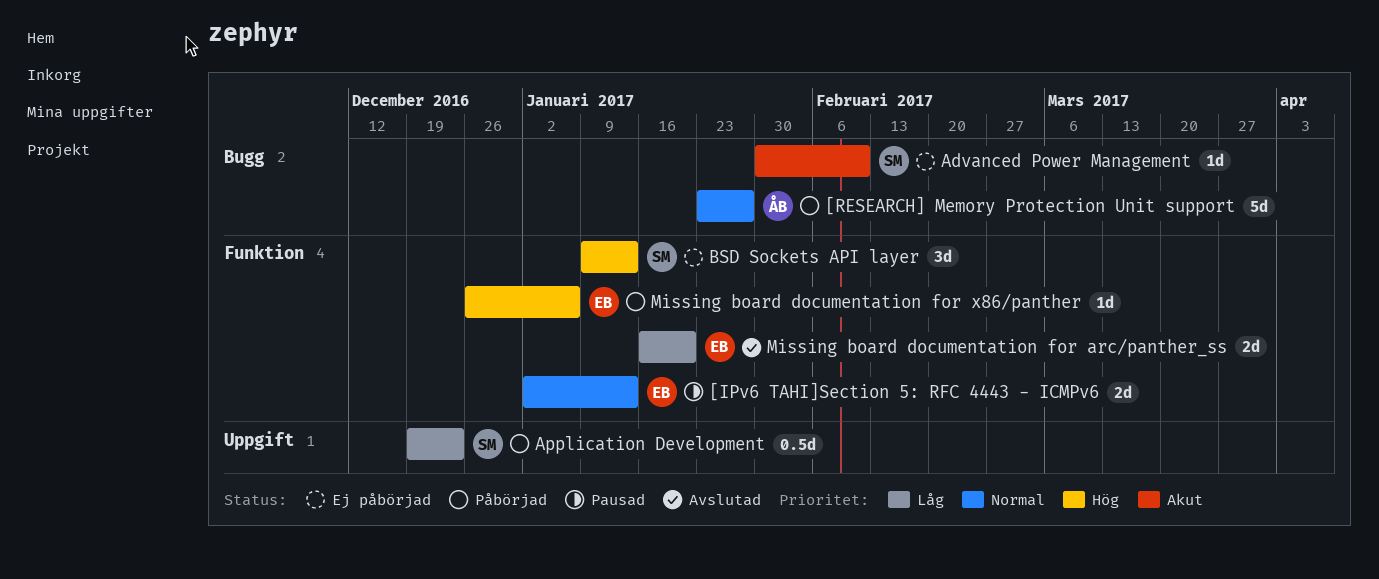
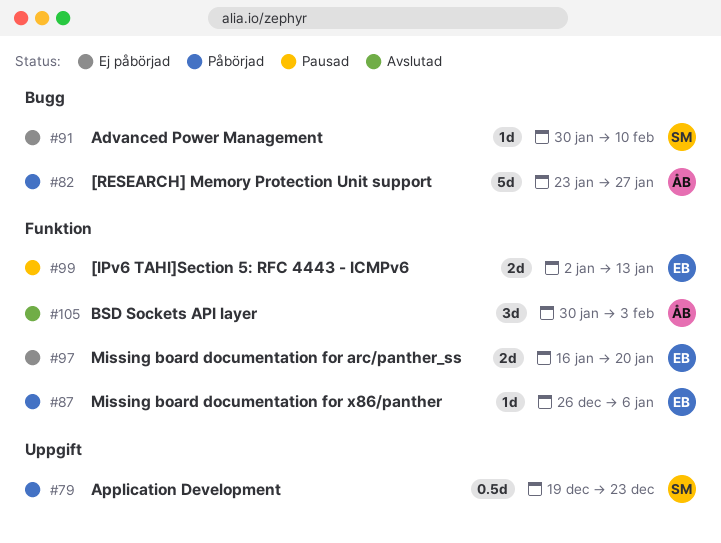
BSD Sockets API layer, status: Ej påbörjad -> Avslutad
BSD Sockets API layer, owner: SM -> ÅB
BSD Sockets API layer, start: Jan 9 -> Jan 30
BSD Sockets API layer, due: Jan 13 -> Feb 3
Missing board documentation for arc/panther_ss, status: Avslutad -> Ej påbörjad

